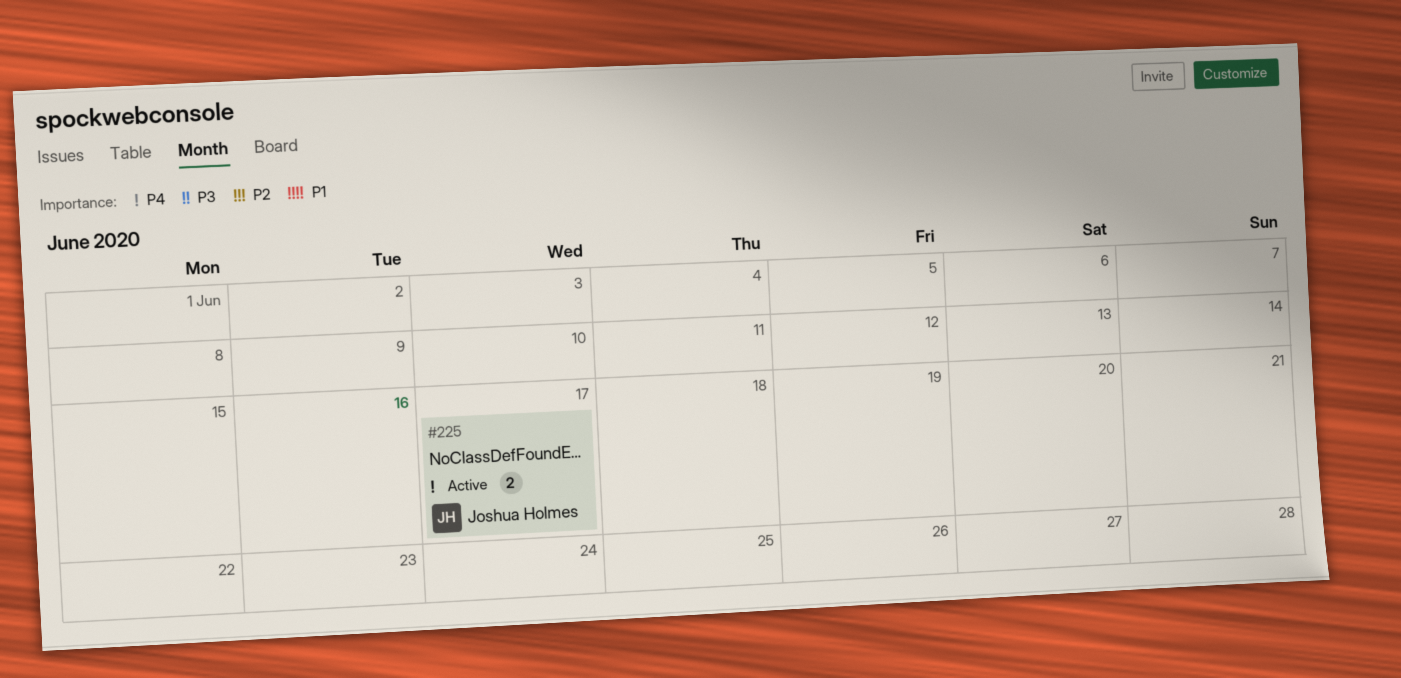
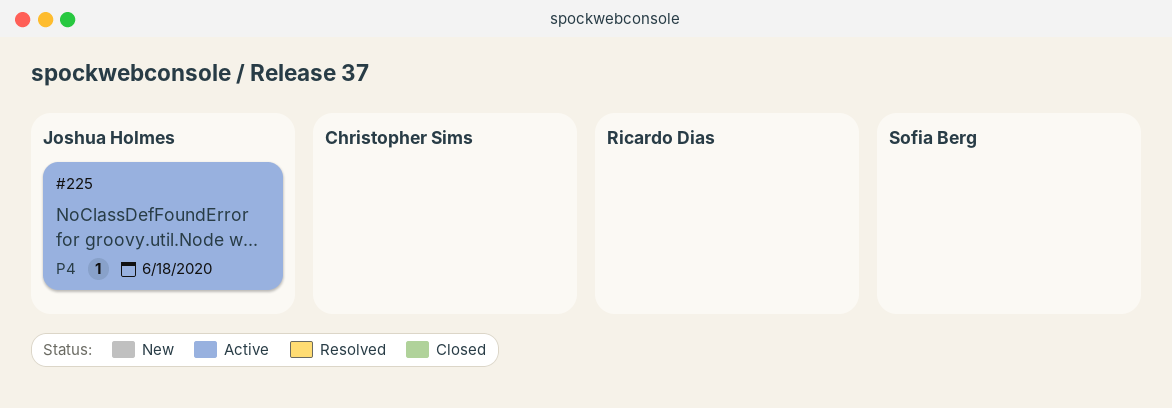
#225, estimate: 2 -> 1
#225, due: Jun 17 -> Jun 18

